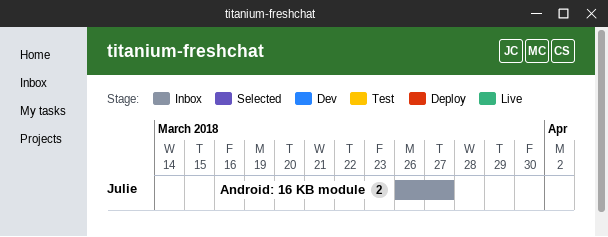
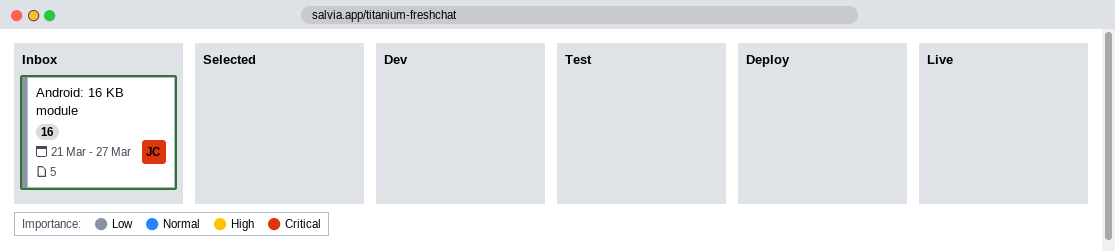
Android: 16 KB module, estimate: 2 -> 16
Android: 16 KB module, start: Mar 26 -> Mar 21

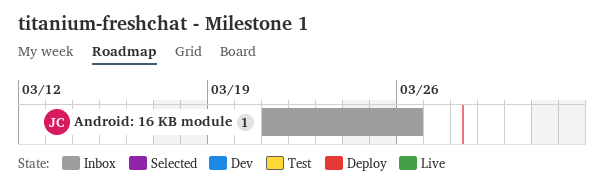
Android: 16 KB module, estimate: 16 -> 1
Android: 16 KB module, due: Mar 27 -> Mar 26

